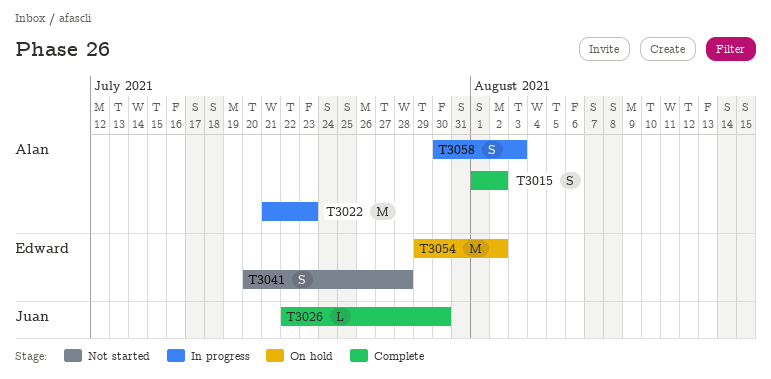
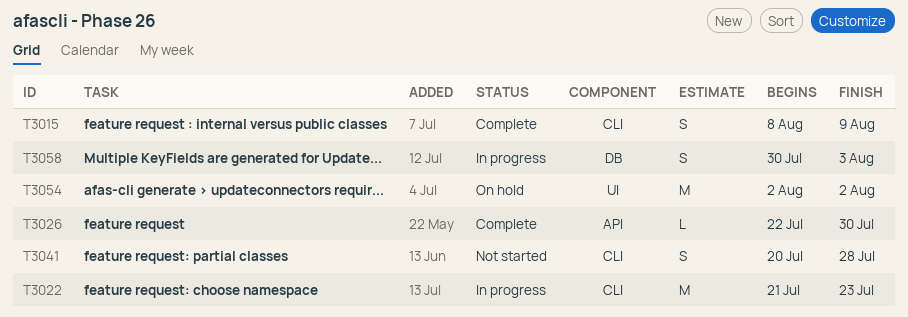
T3015, start: Aug 1 -> Aug 8
T3015, due: Aug 2 -> Aug 9
T3054, start: Jul 29 -> Aug 2

